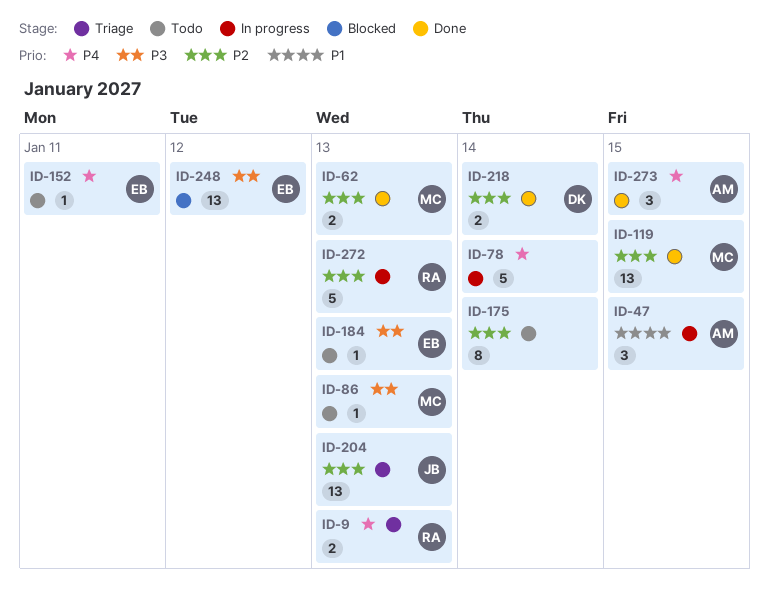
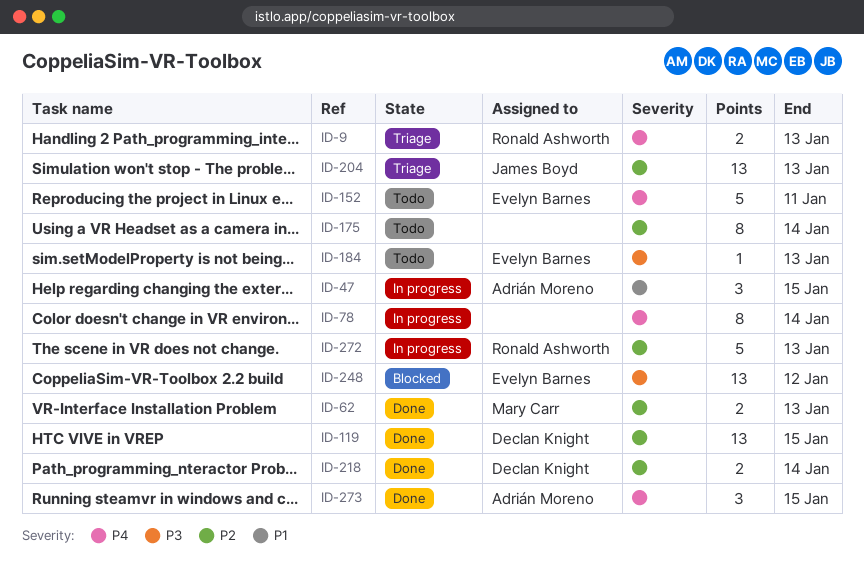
ID-78, estimate: 5 -> 8
ID-86: present -> none
ID-119, owner: Mary Carr -> Declan Knight
ID-152, estimate: 1 -> 5

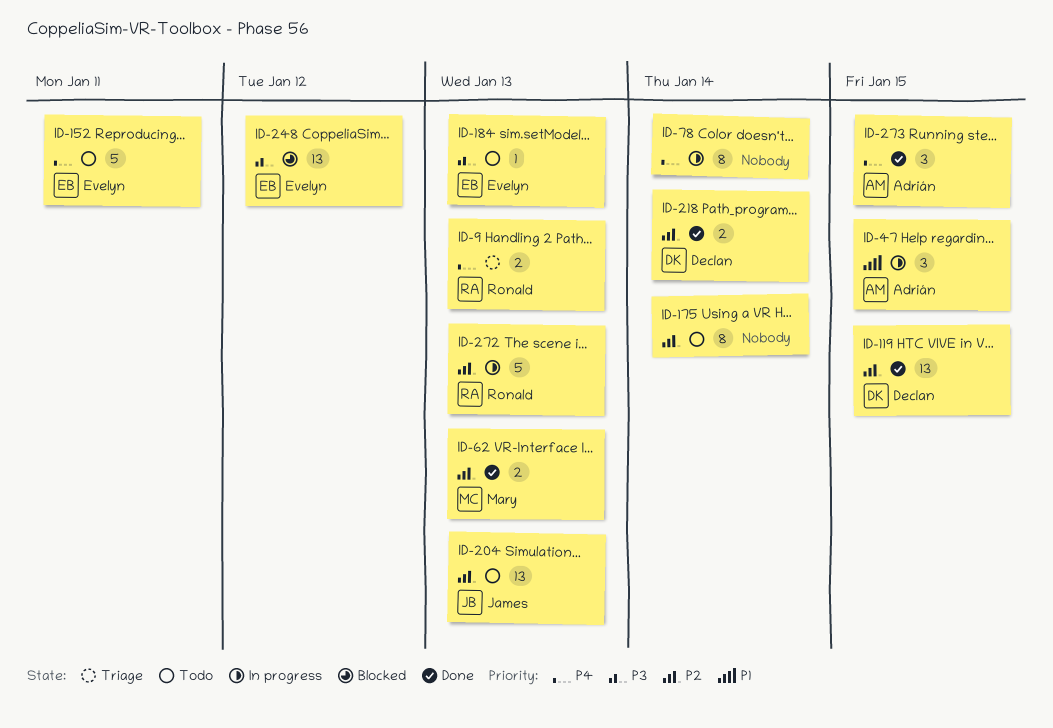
ID-204, status: Triage -> Todo

